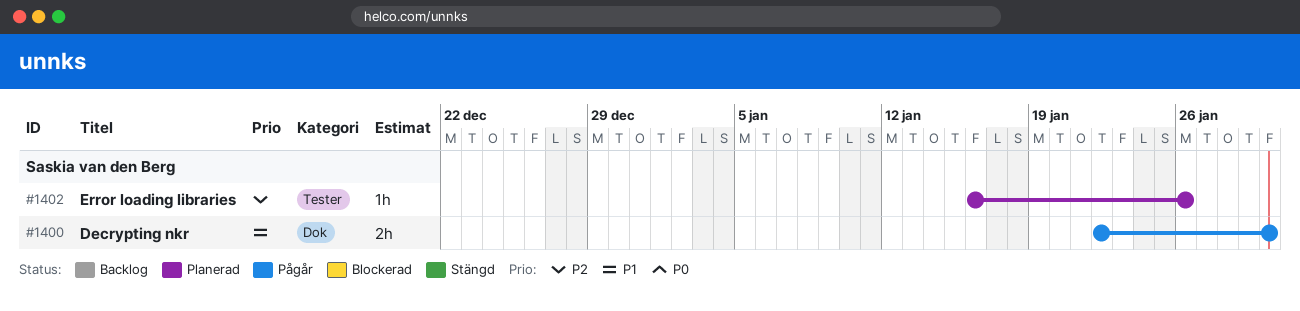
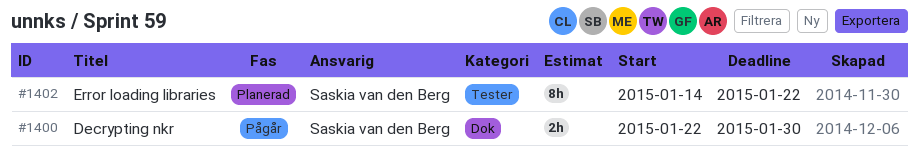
#1402, estimate: 1h -> 8h
#1402, start: Jan 16 -> Jan 14
#1402, due: Jan 26 -> Jan 22

